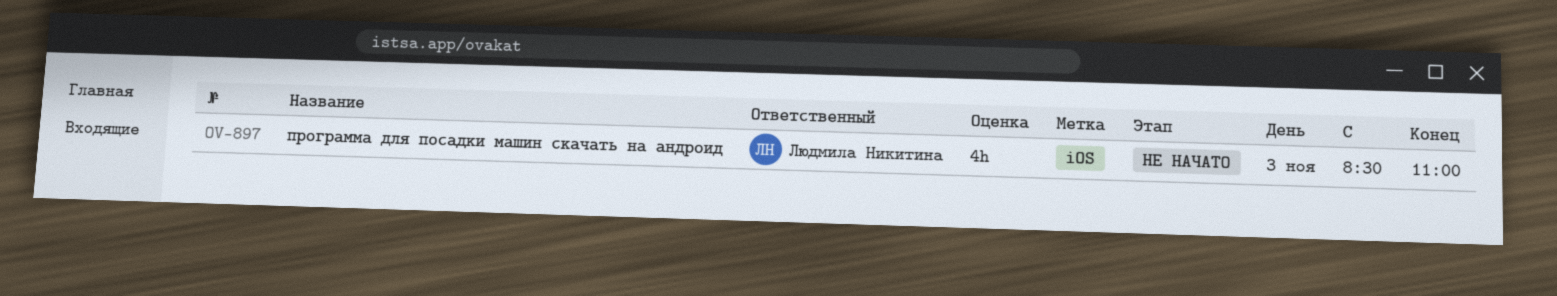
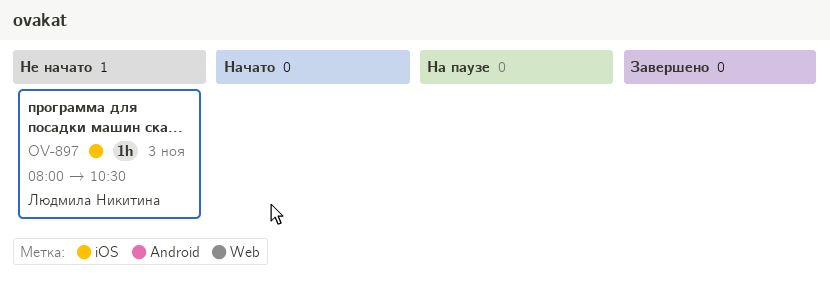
OV-897, estimate: 4h -> 1h
OV-897, begins: 08:30 -> 08:00
OV-897, ends: 11:00 -> 10:30

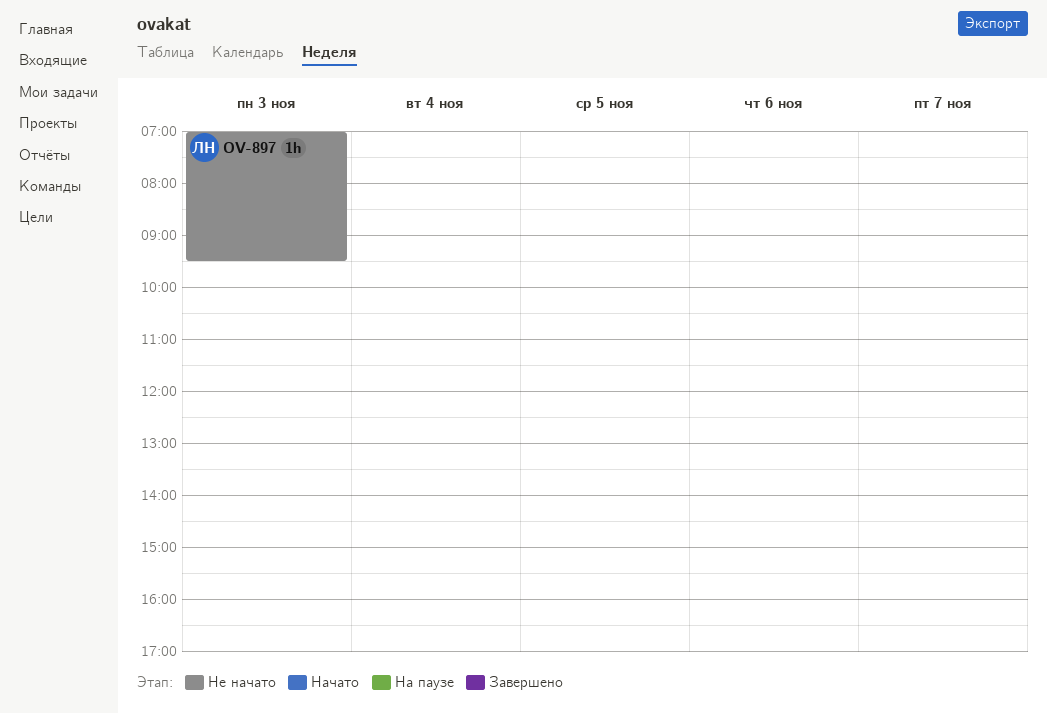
OV-897, begins: 08:00 -> 07:00
OV-897, ends: 10:30 -> 09:30

